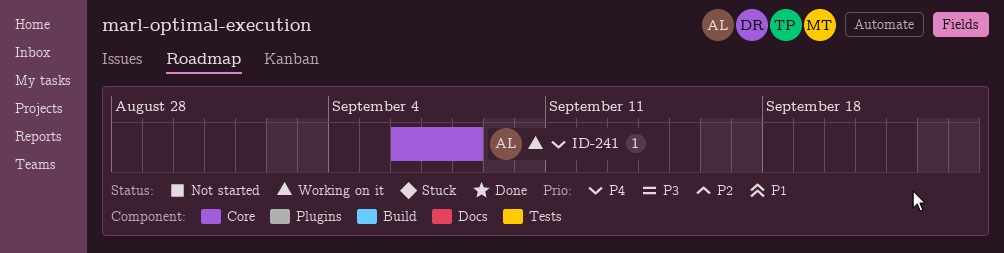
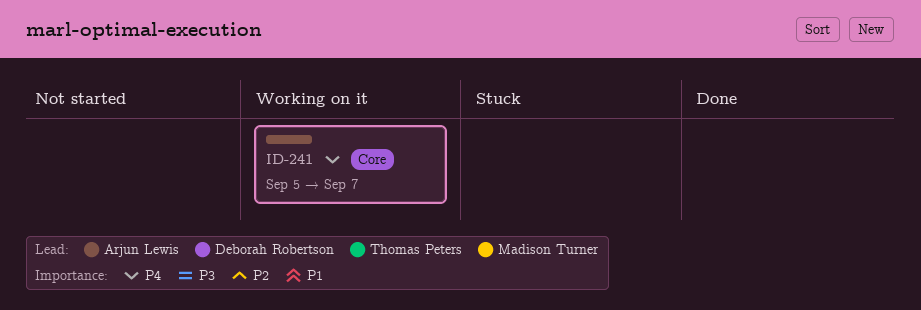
ID-241, start: Sep 6 -> Sep 5
ID-241, due: Sep 8 -> Sep 7

